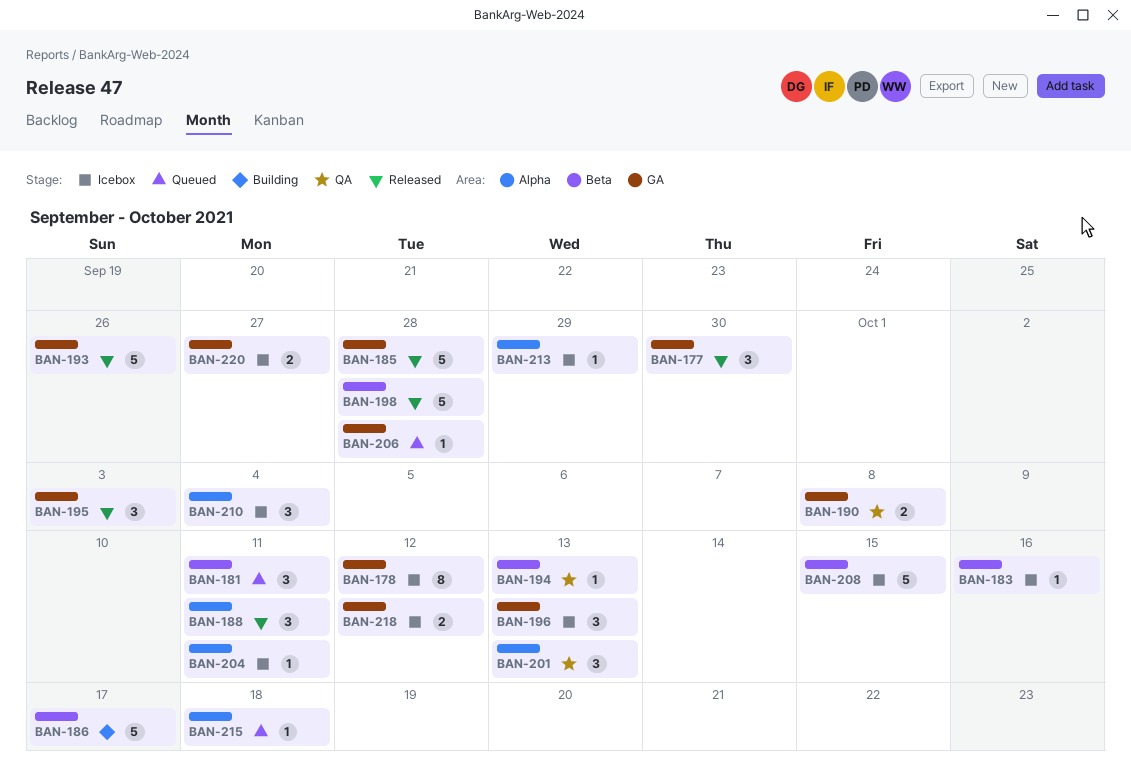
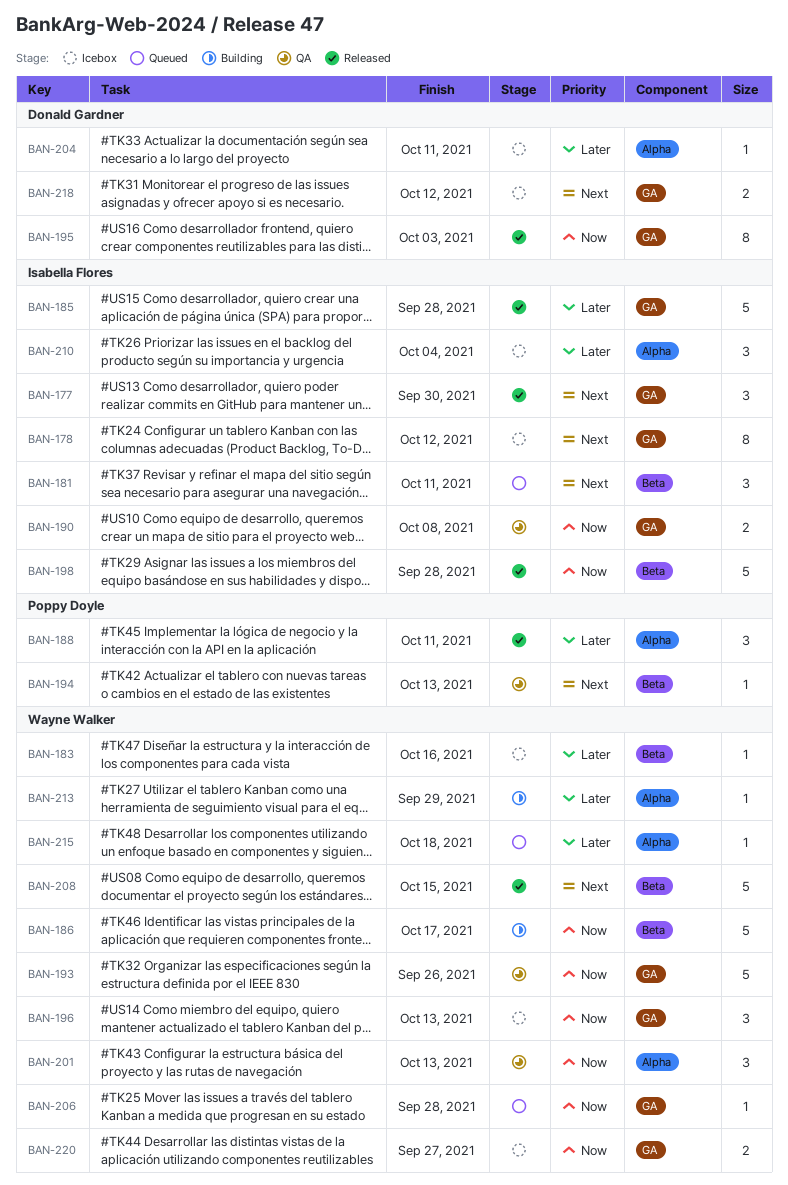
BAN-193, status: Released -> QA
BAN-195, estimate: 3 -> 8
BAN-208, status: Icebox -> Released
BAN-213, status: Icebox -> Building

